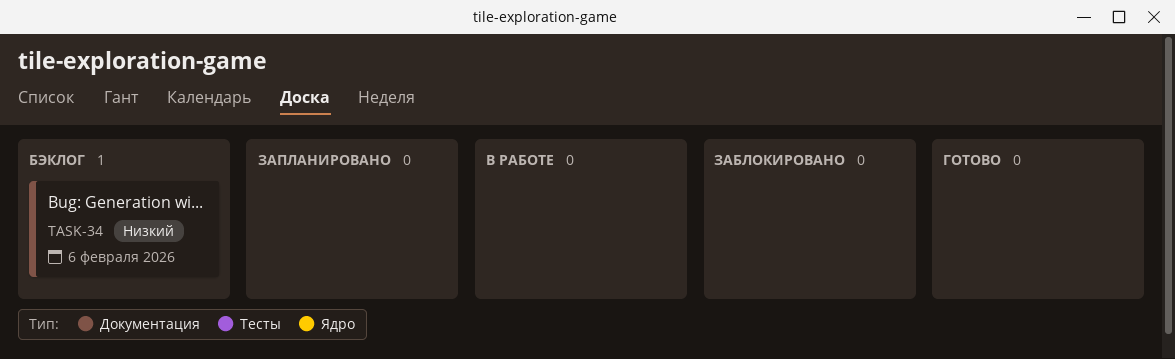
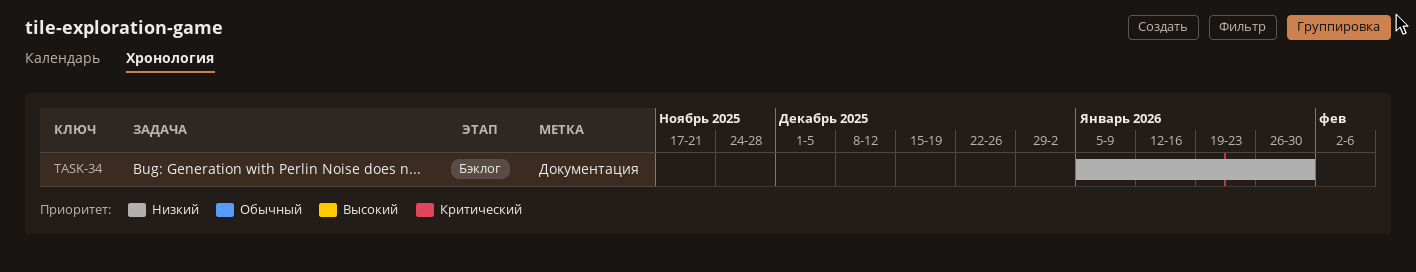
TASK-34, due: Feb 6 -> Jan 30

